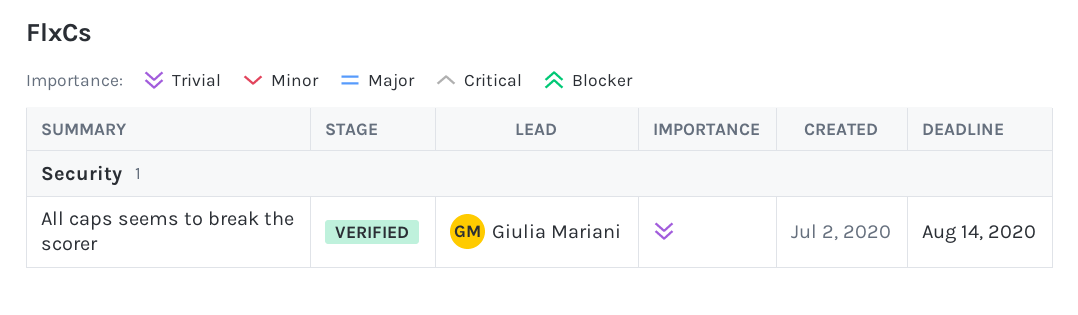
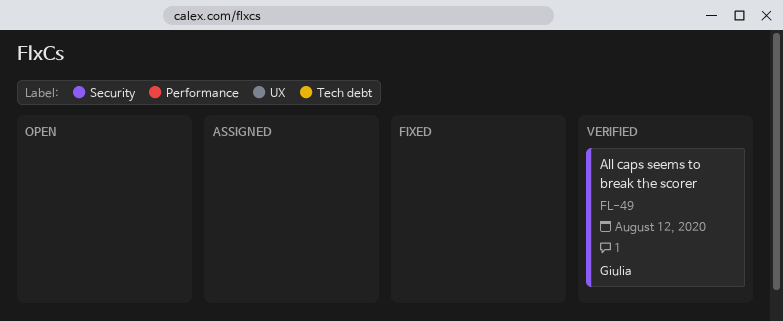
All caps seems to break the scorer, due: Aug 14 -> Aug 12

